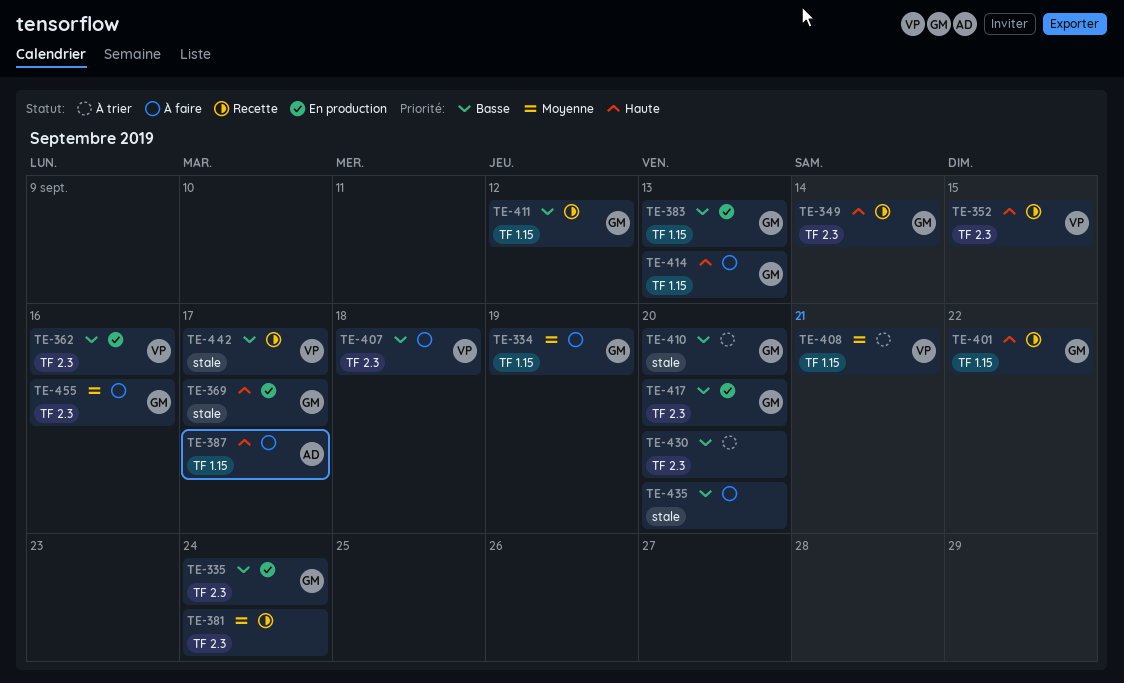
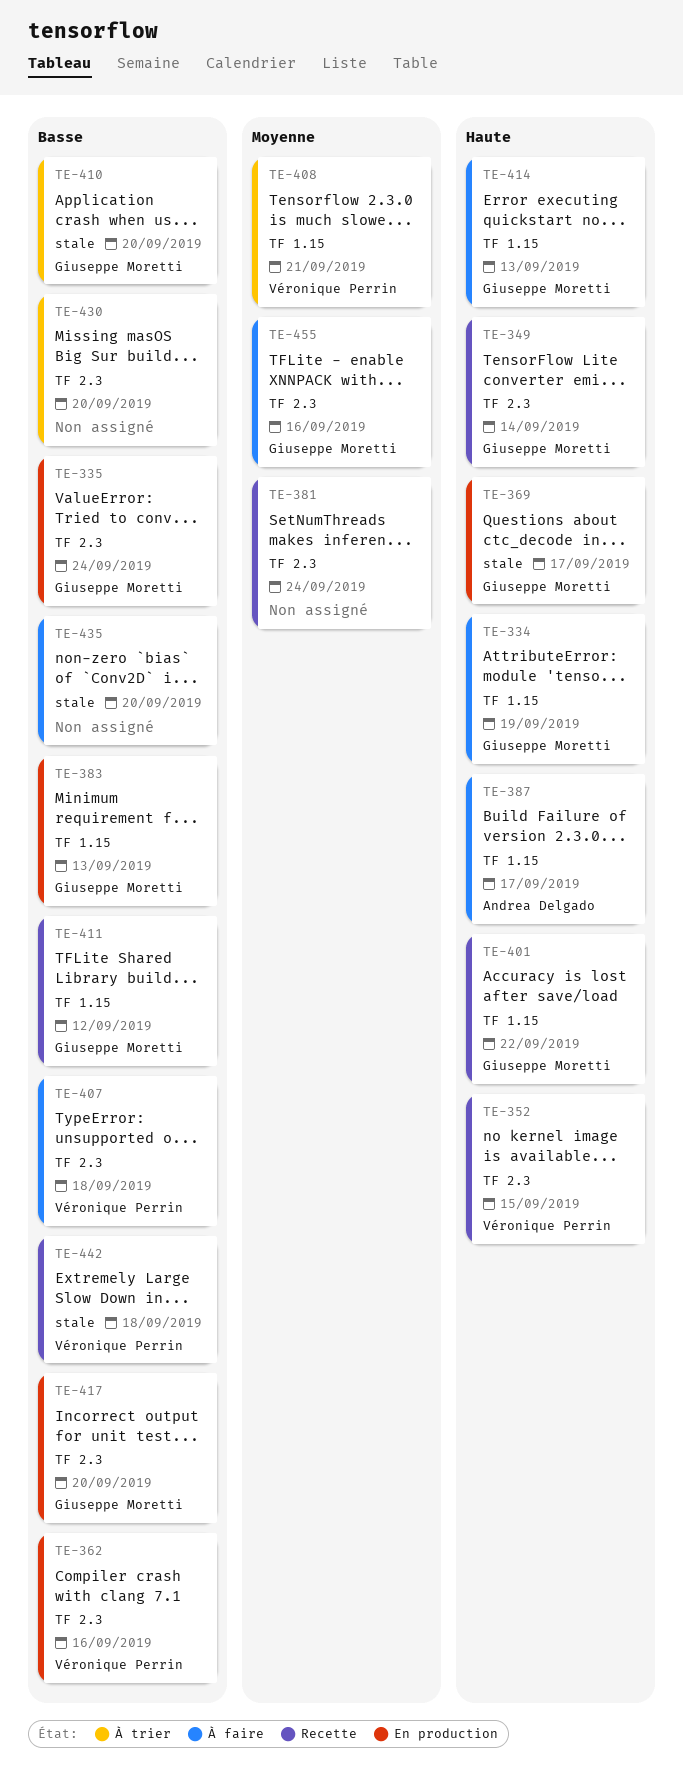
TE-334, priority: Moyenne -> Haute
TE-442, due: Sep 17 -> Sep 18

